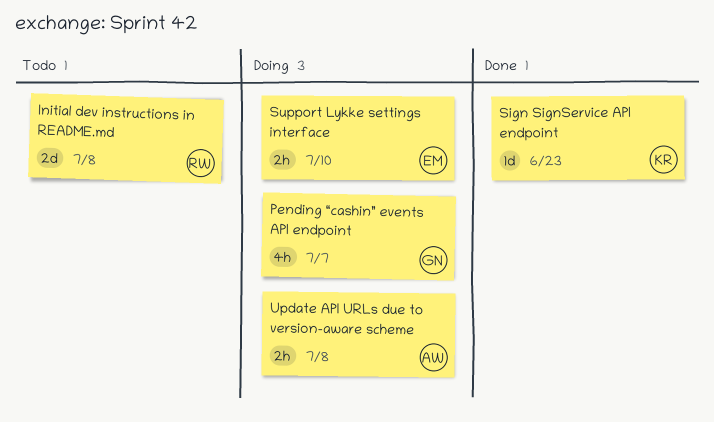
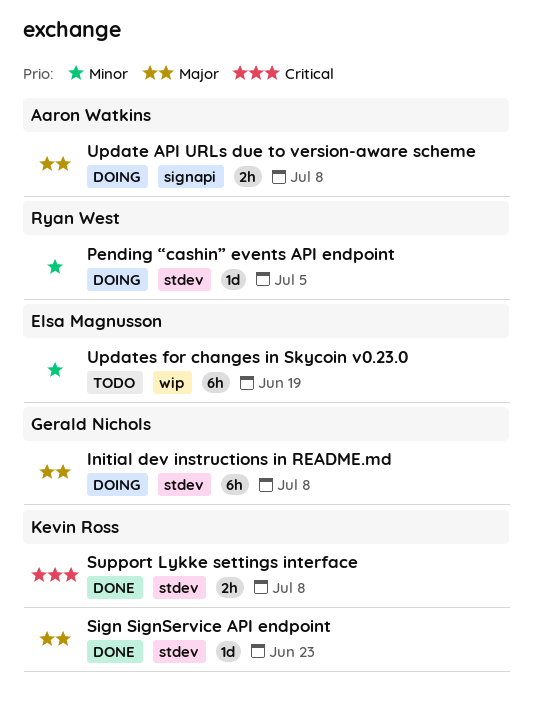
Initial dev instructions in README.md, status: Todo -> Doing
Initial dev instructions in README.md, owner: Ryan West -> Gerald Nichols
Initial dev instructions in README.md, estimate: 2d -> 6h
Pending “cashin” events API endpoint, owner: Gerald Nichols -> Ryan West
Pending “cashin” events API endpoint, estimate: 4h -> 1d
Pending “cashin” events API endpoint, due: Jul 7 -> Jul 5
Support Lykke settings interface, status: Doing -> Done
Support Lykke settings interface, owner: Elsa Magnusson -> Kevin Ross
Support Lykke settings interface, due: Jul 10 -> Jul 8
Updates for changes in Skycoin v0.23.0: none -> present

